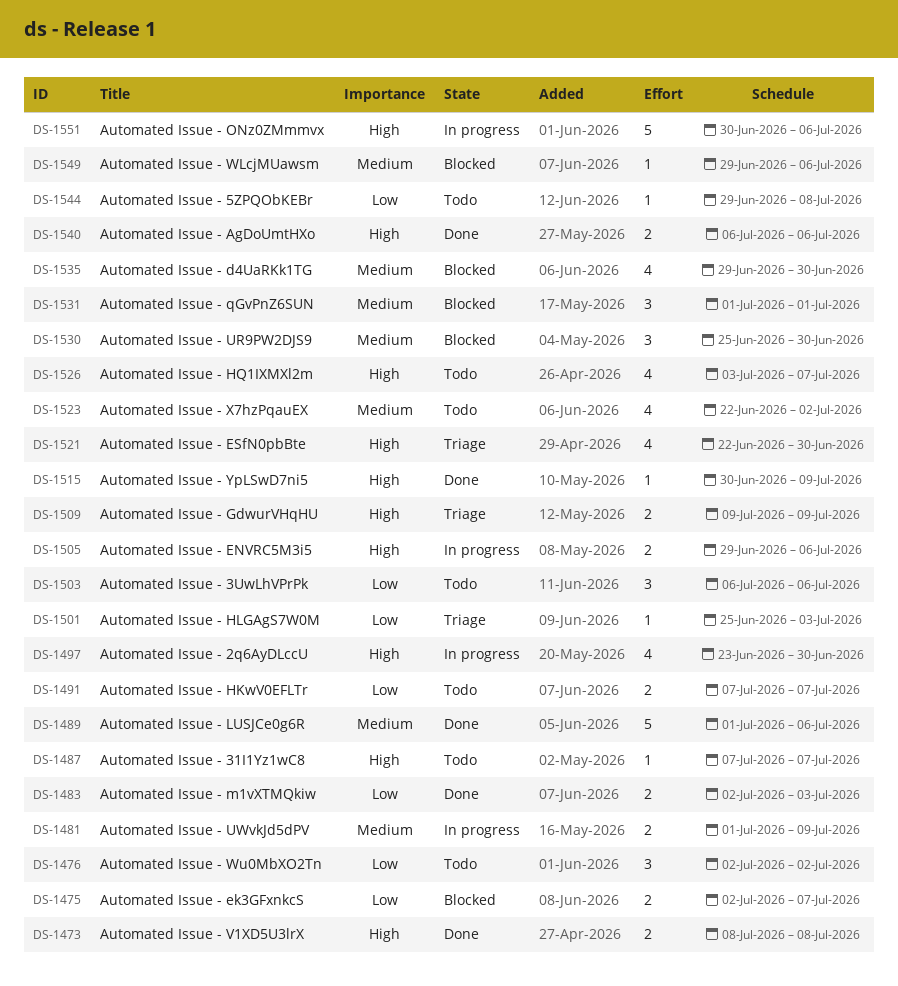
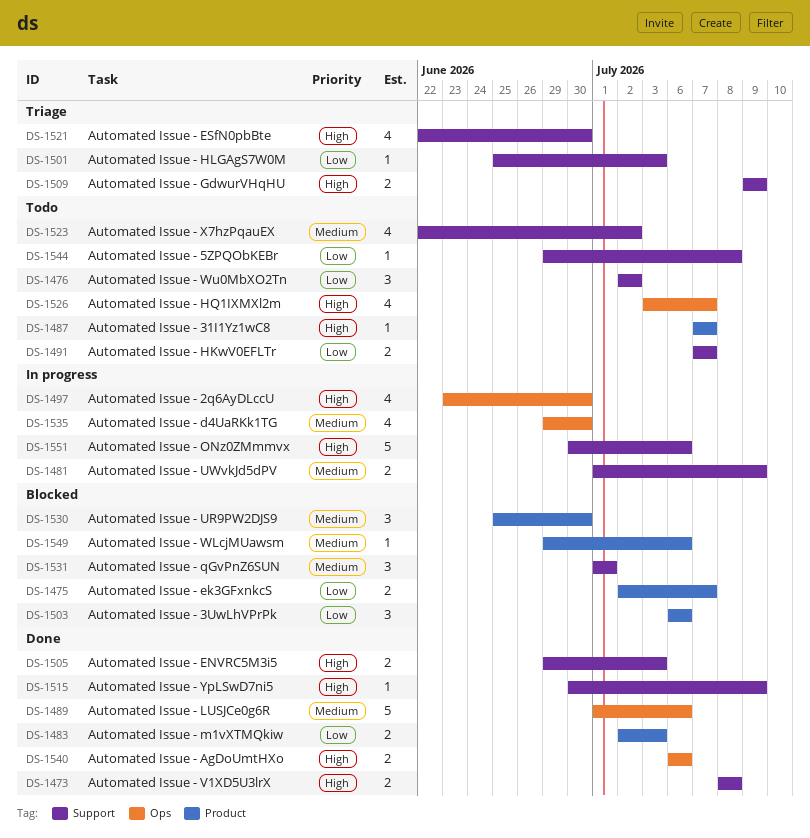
DS-1503, status: Todo -> Blocked
DS-1505, status: In progress -> Done
DS-1505, due: Jul 6 -> Jul 3
DS-1535, status: Blocked -> In progress

